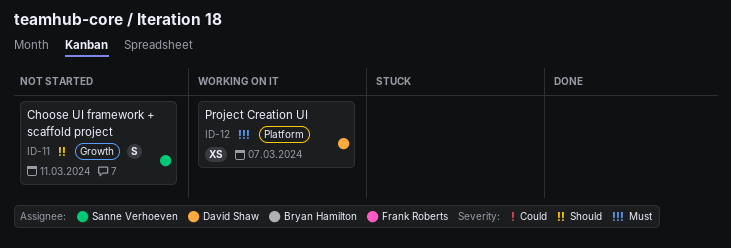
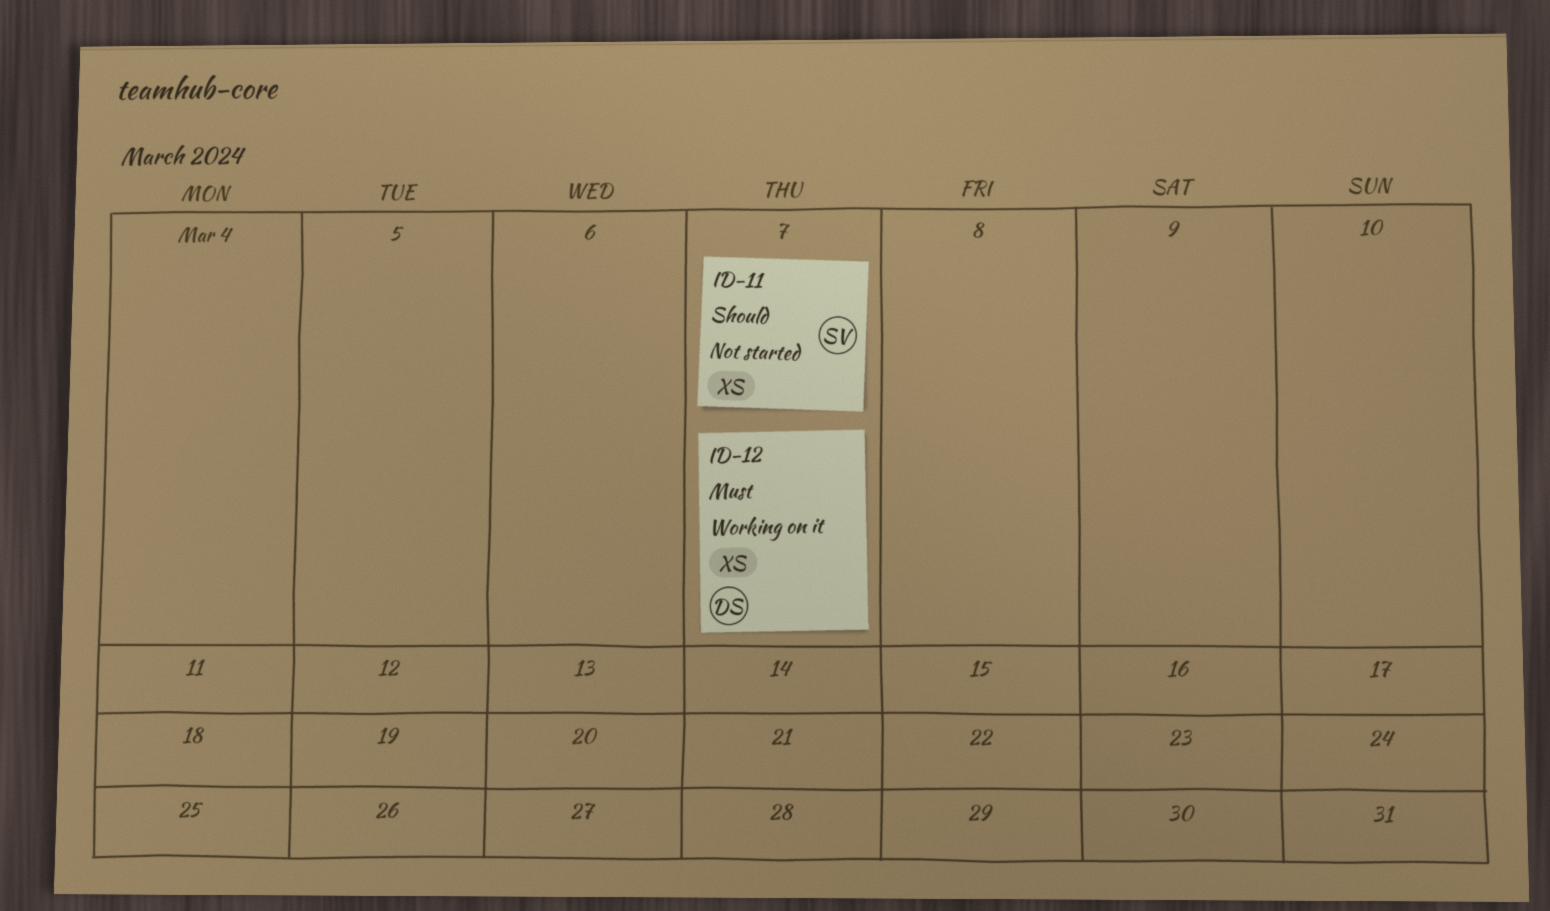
ID-11, estimate: S -> XS
ID-11, due: Mar 11 -> Mar 7

